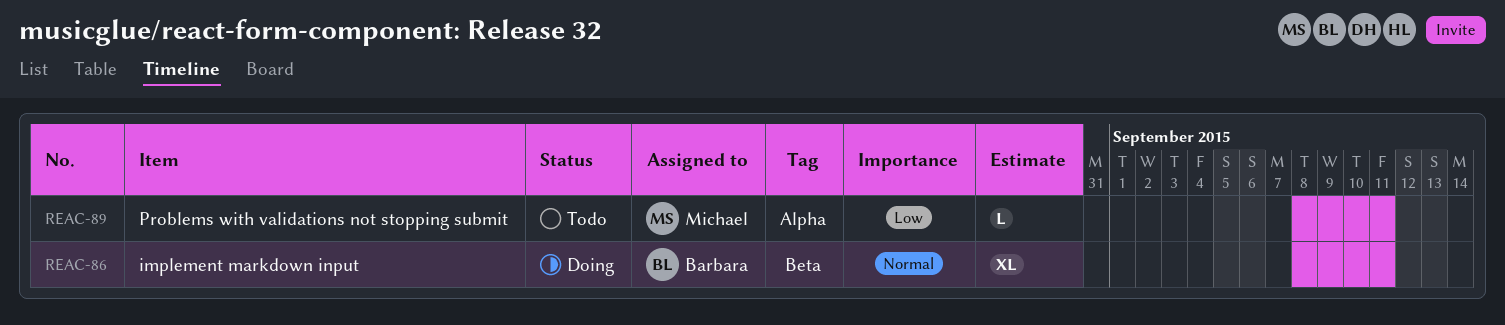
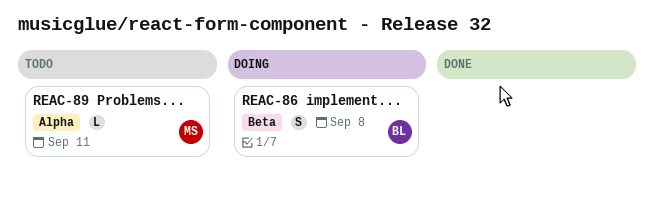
REAC-86, estimate: XL -> S
REAC-86, due: Sep 11 -> Sep 8

